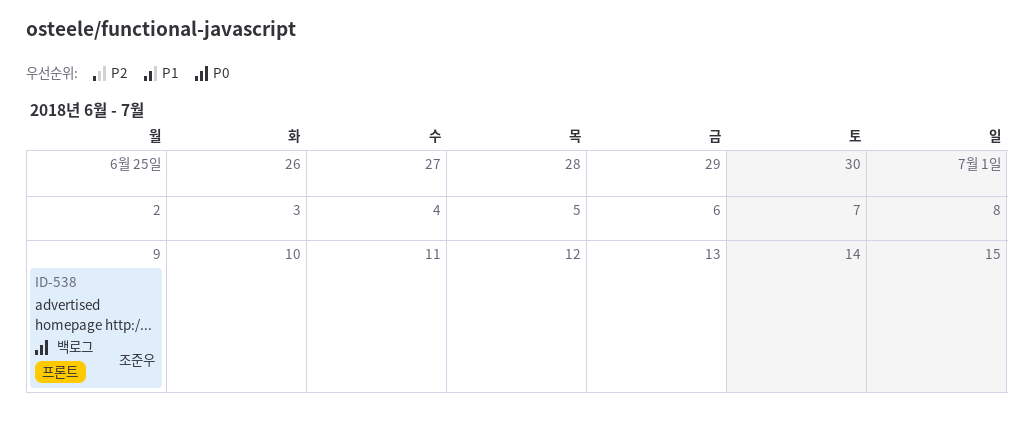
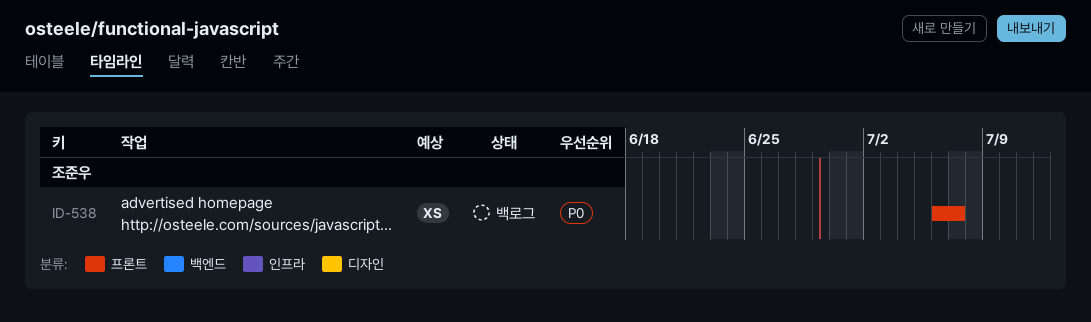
ID-538, due: Jul 9 -> Jul 7

